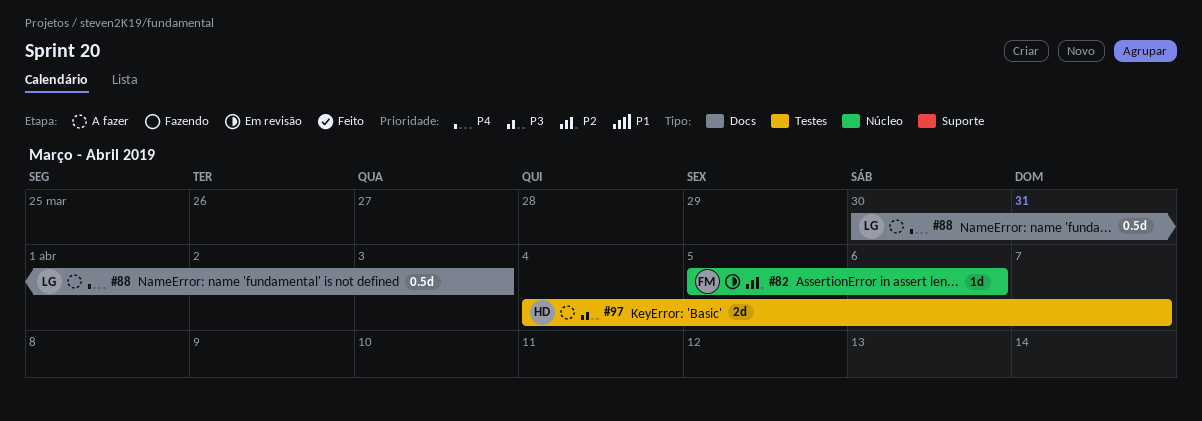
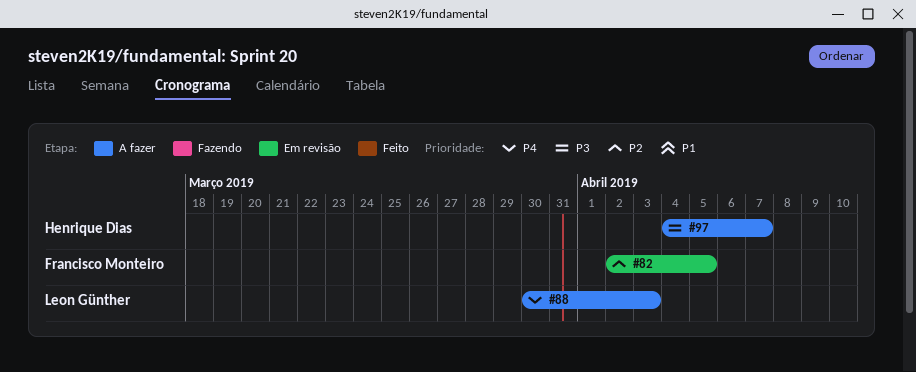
#82, start: Apr 5 -> Apr 2
#82, due: Apr 6 -> Apr 5

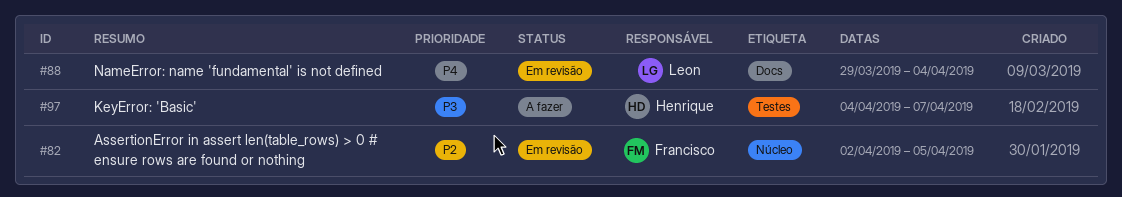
#88, status: A fazer -> Em revisão
#88, start: Mar 30 -> Mar 29
#88, due: Apr 3 -> Apr 4

